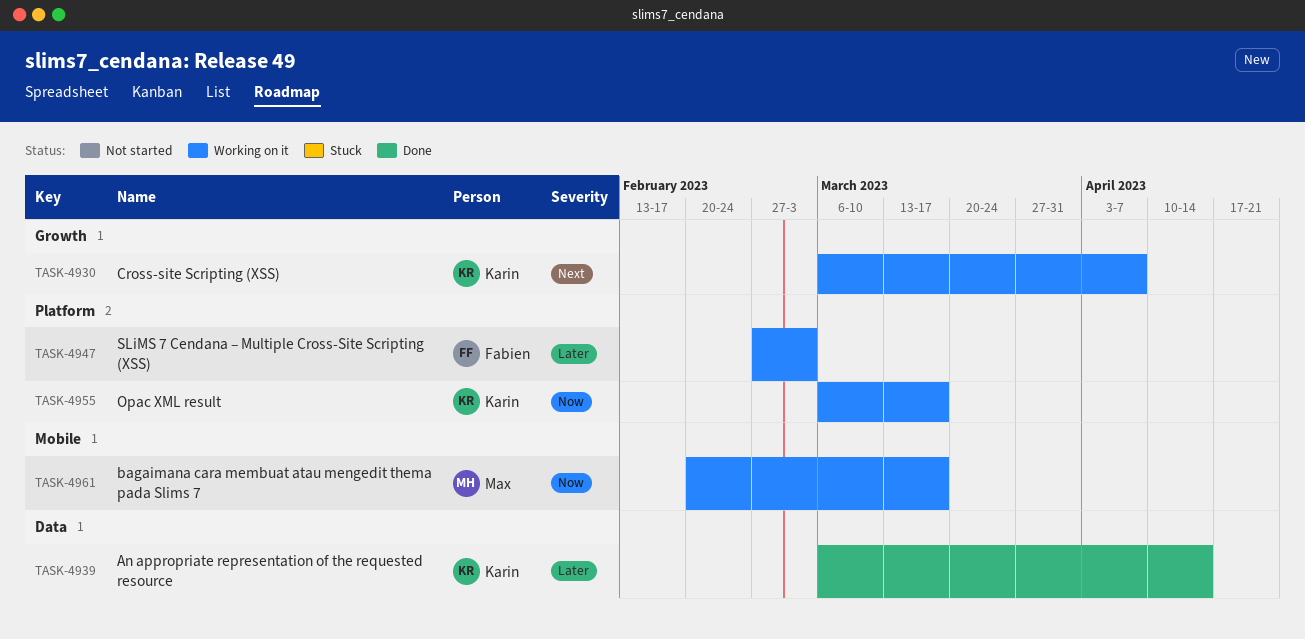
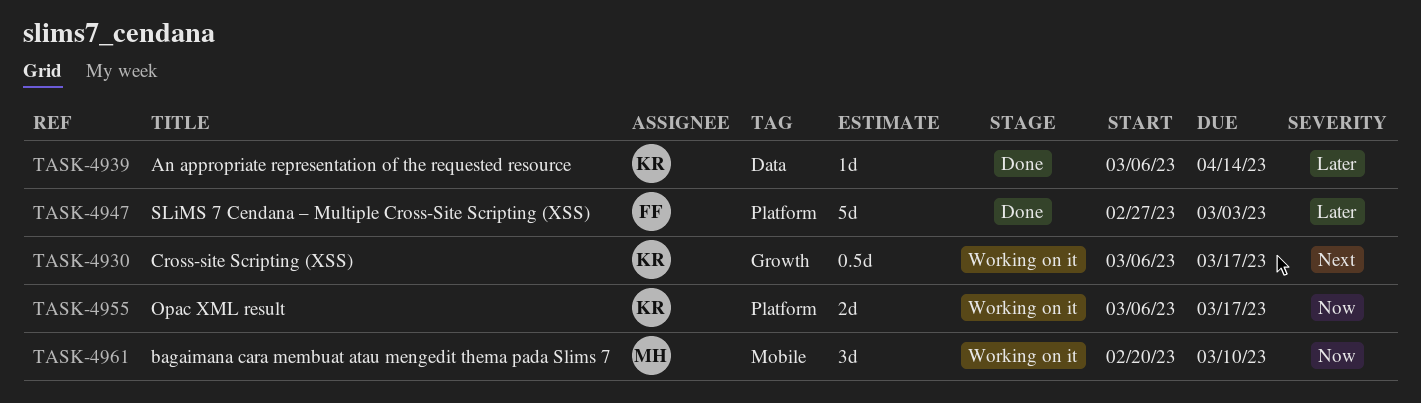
TASK-4930, due: Apr 7 -> Mar 17
TASK-4947, status: Working on it -> Done
TASK-4961, due: Mar 17 -> Mar 10

